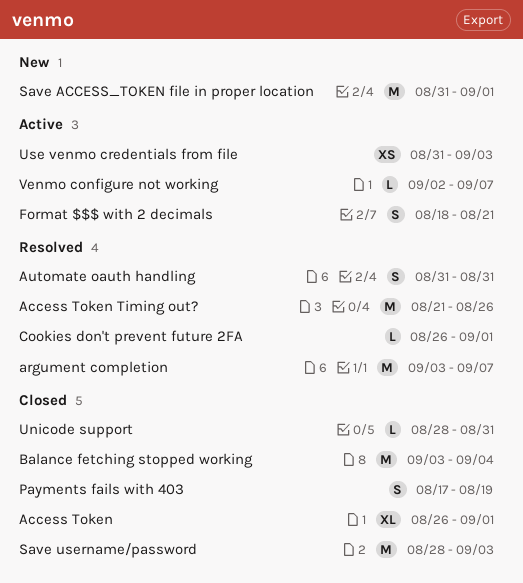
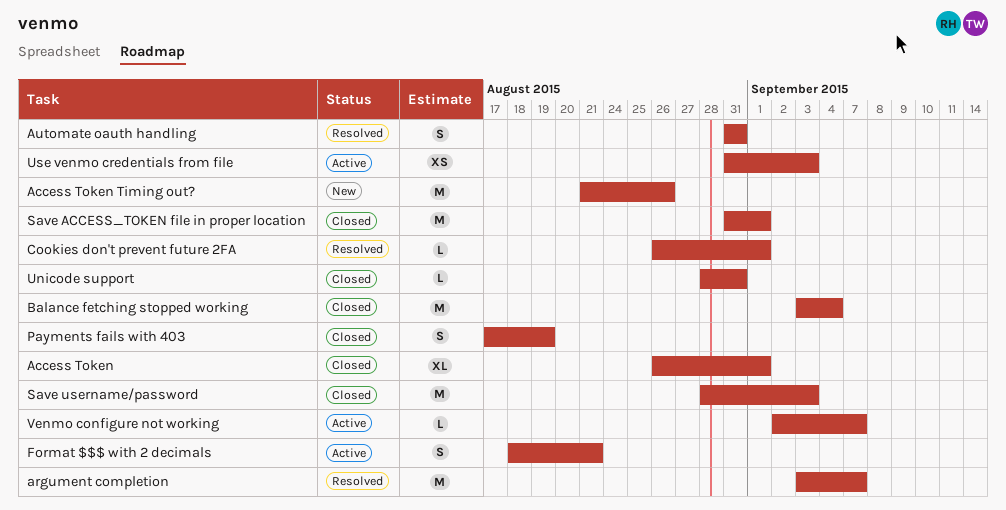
Access Token Timing out?, status: Resolved -> New
Save ACCESS_TOKEN file in proper location, status: New -> Closed

